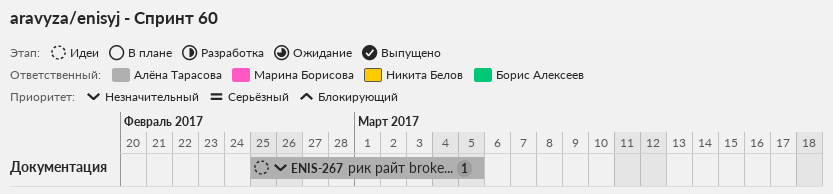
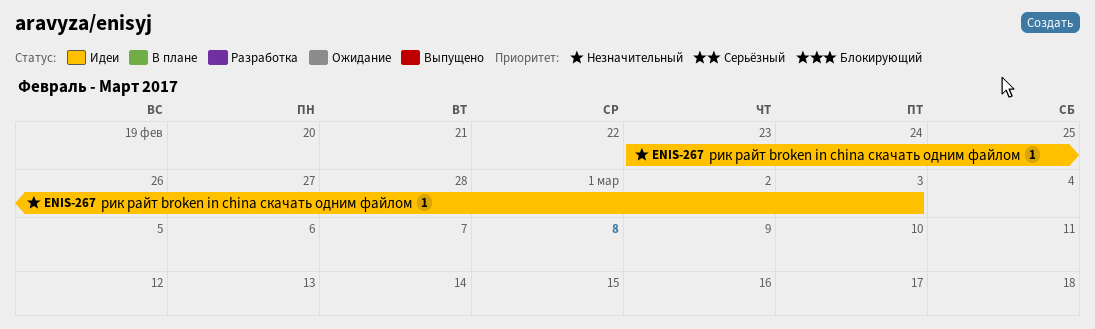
ENIS-267, start: Feb 25 -> Feb 23
ENIS-267, due: Mar 5 -> Mar 3

